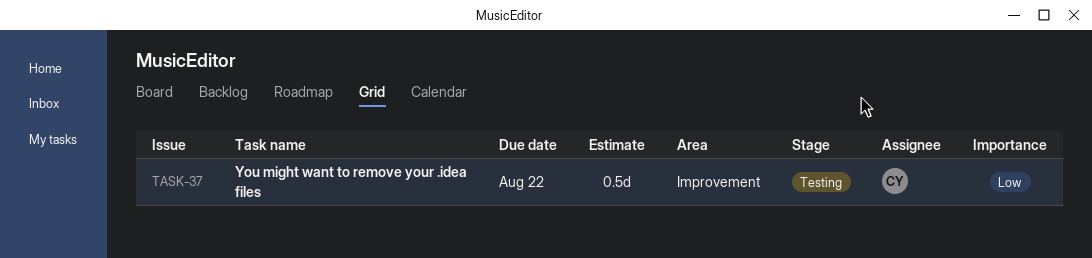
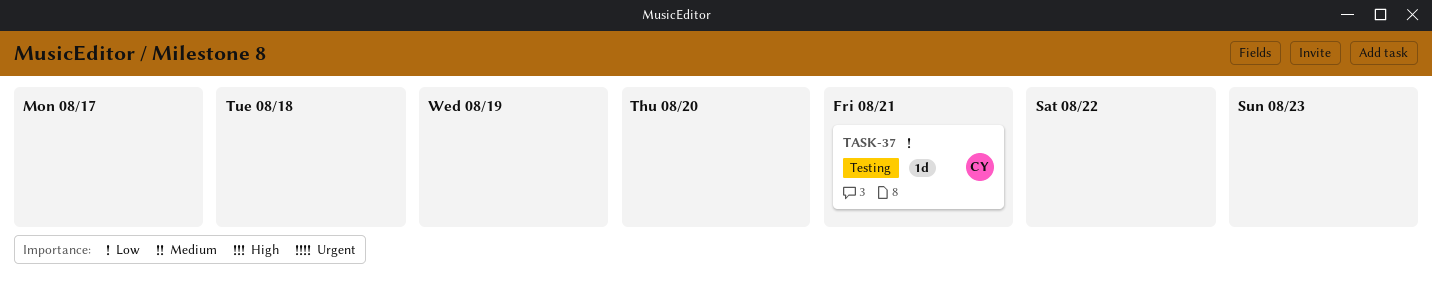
TASK-37, estimate: 0.5d -> 1d
TASK-37, due: Aug 22 -> Aug 21

